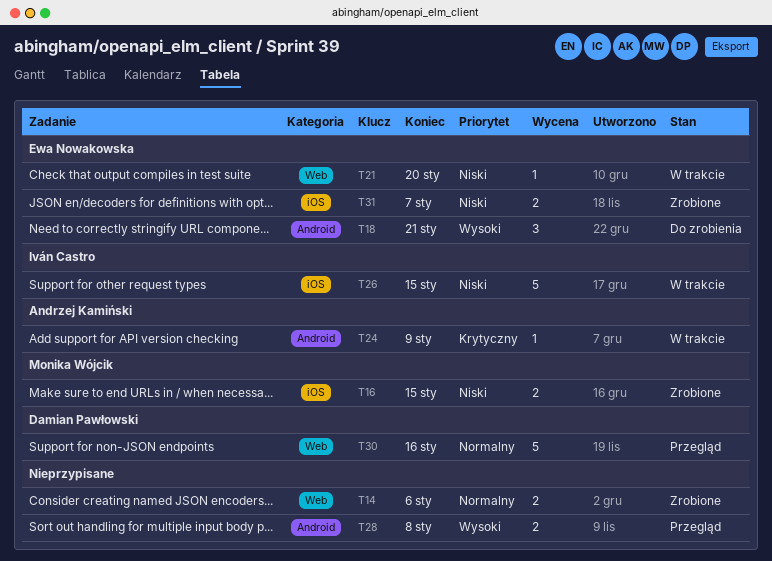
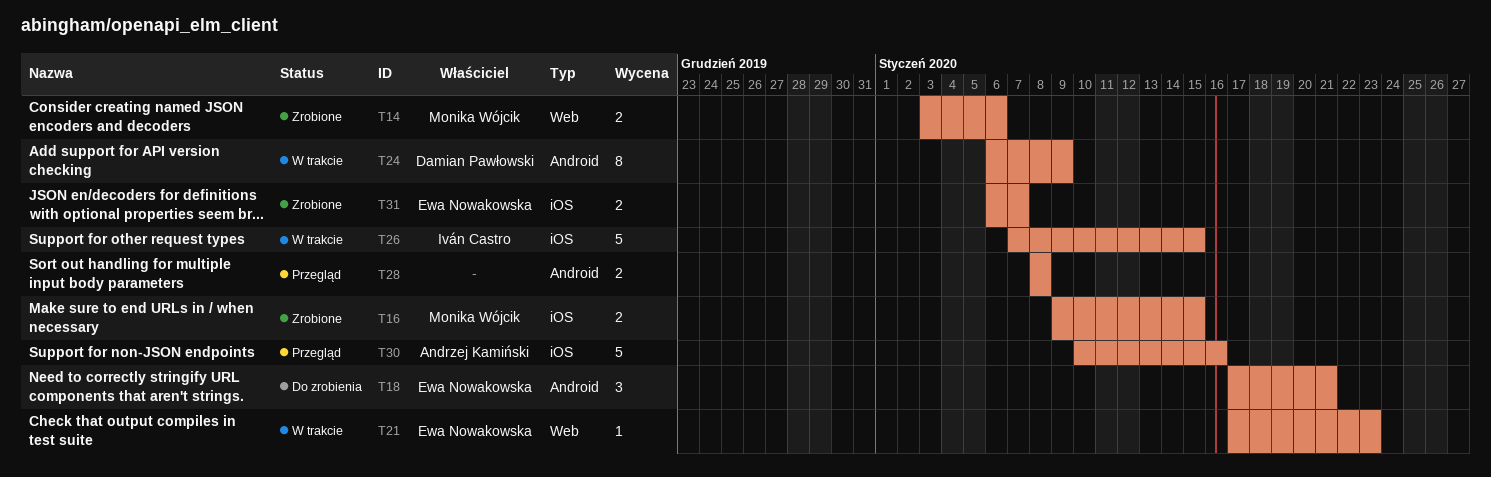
T14, owner: none -> Monika Wójcik
T21, due: Jan 20 -> Jan 23
T24, owner: Andrzej Kamiński -> Damian Pawłowski
T24, estimate: 1 -> 8
T30, owner: Damian Pawłowski -> Andrzej Kamiński
T30, label: Web -> iOS

